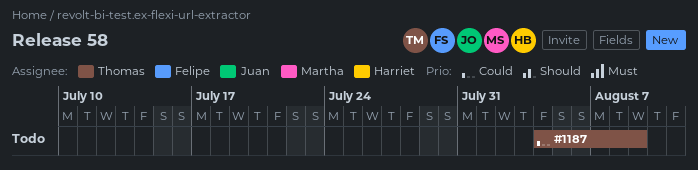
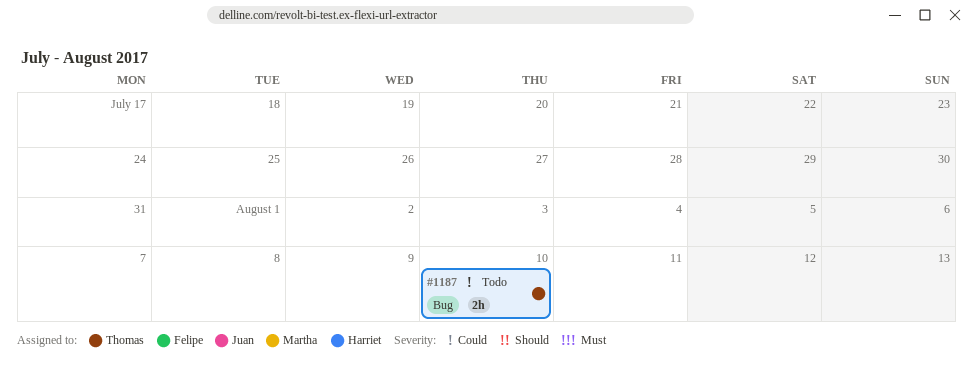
#1187, due: Aug 9 -> Aug 10

